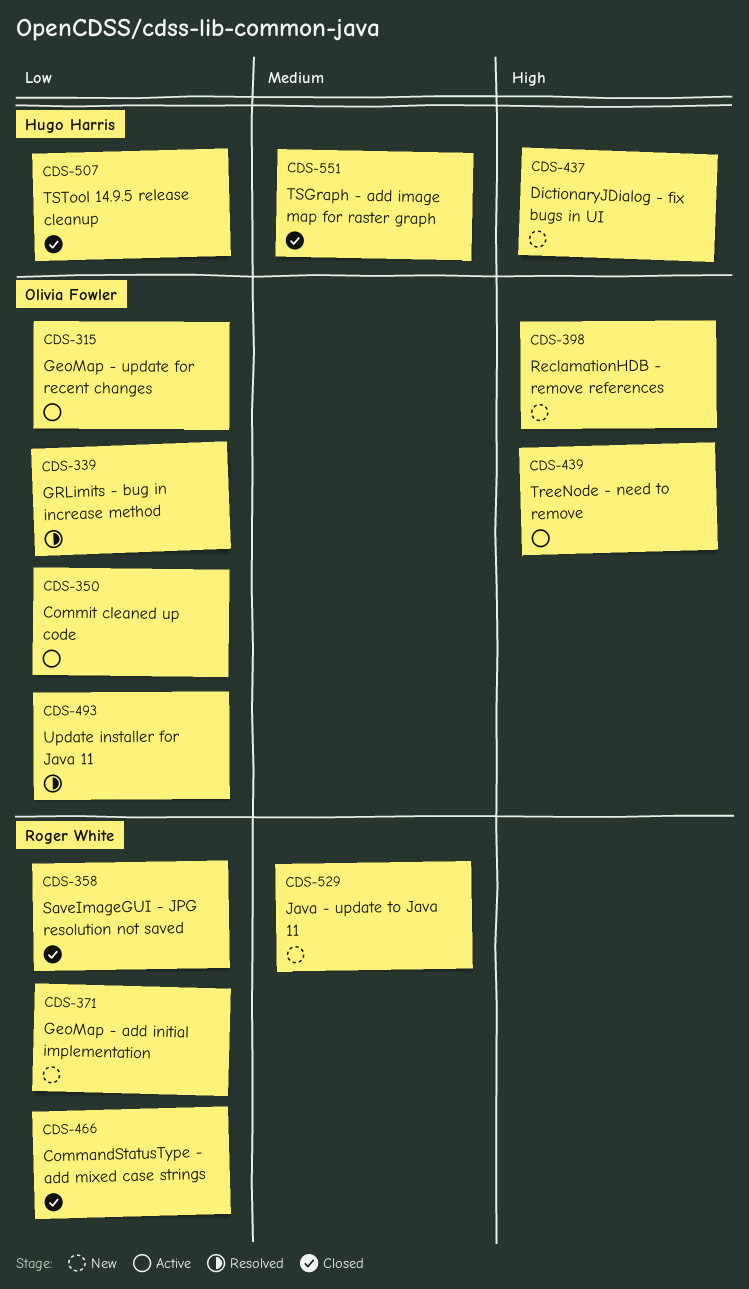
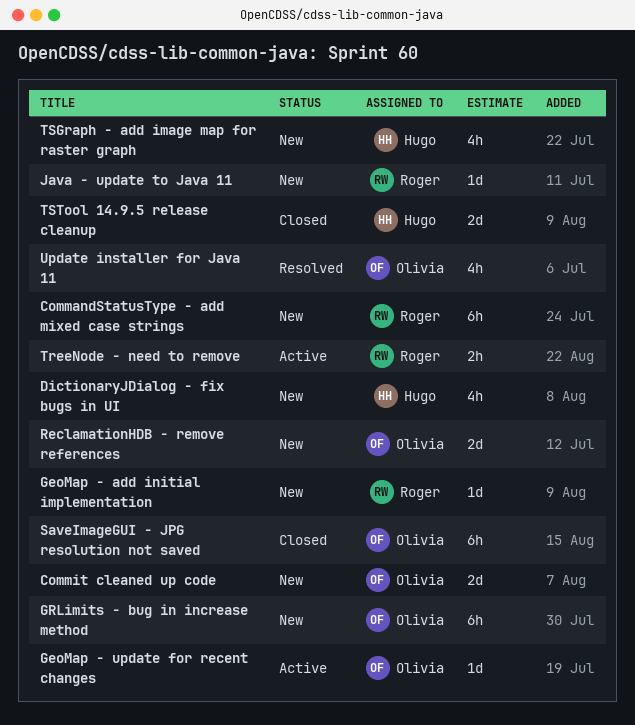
CommandStatusType - add mixed case strings, status: Closed -> New
Commit cleaned up code, status: Active -> New
GRLimits - bug in increase method, status: Resolved -> New
SaveImageGUI - JPG resolution not saved, owner: Roger White -> Olivia Fowler
TreeNode - need to remove, owner: Olivia Fowler -> Roger White
TSGraph - add image map for raster graph, status: Closed -> New

